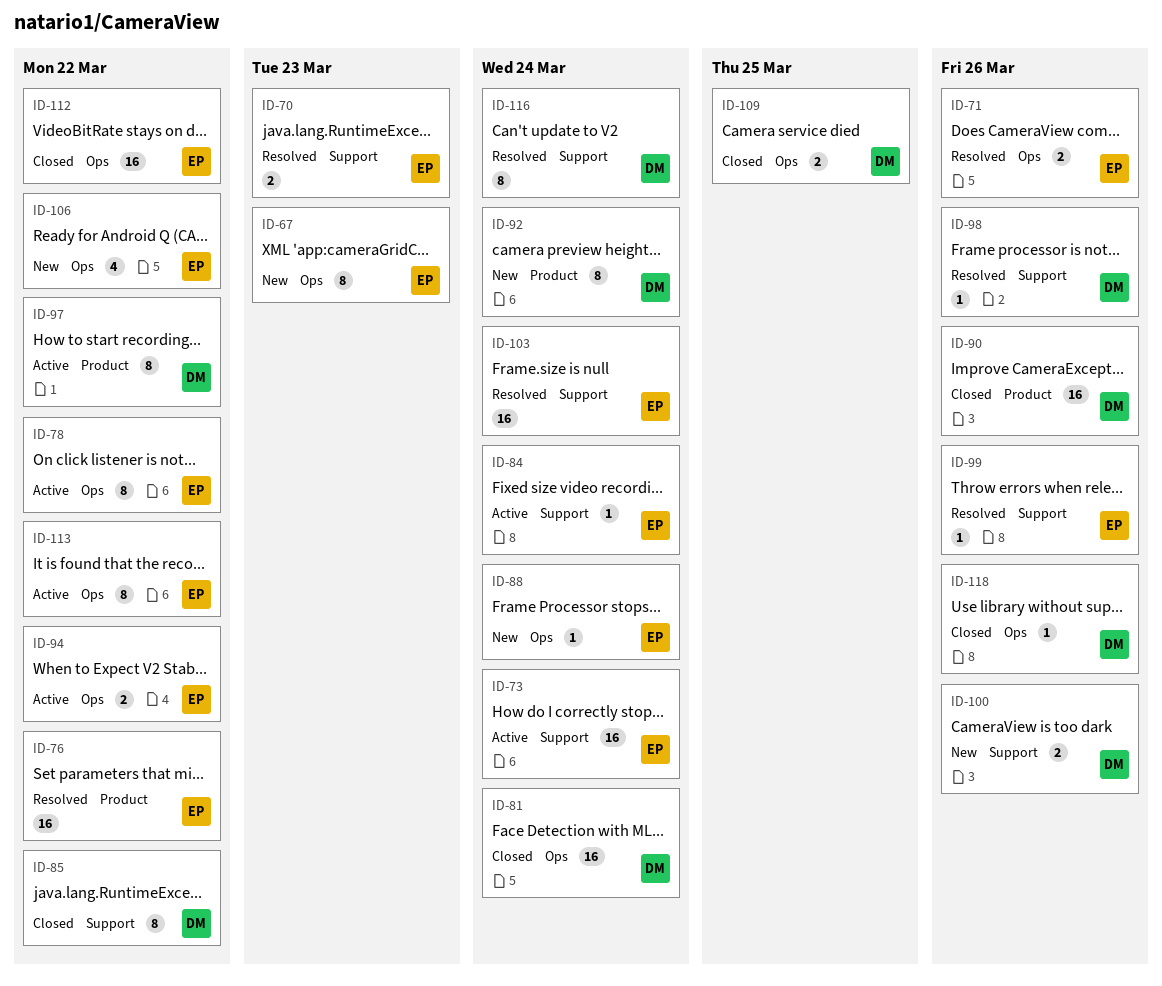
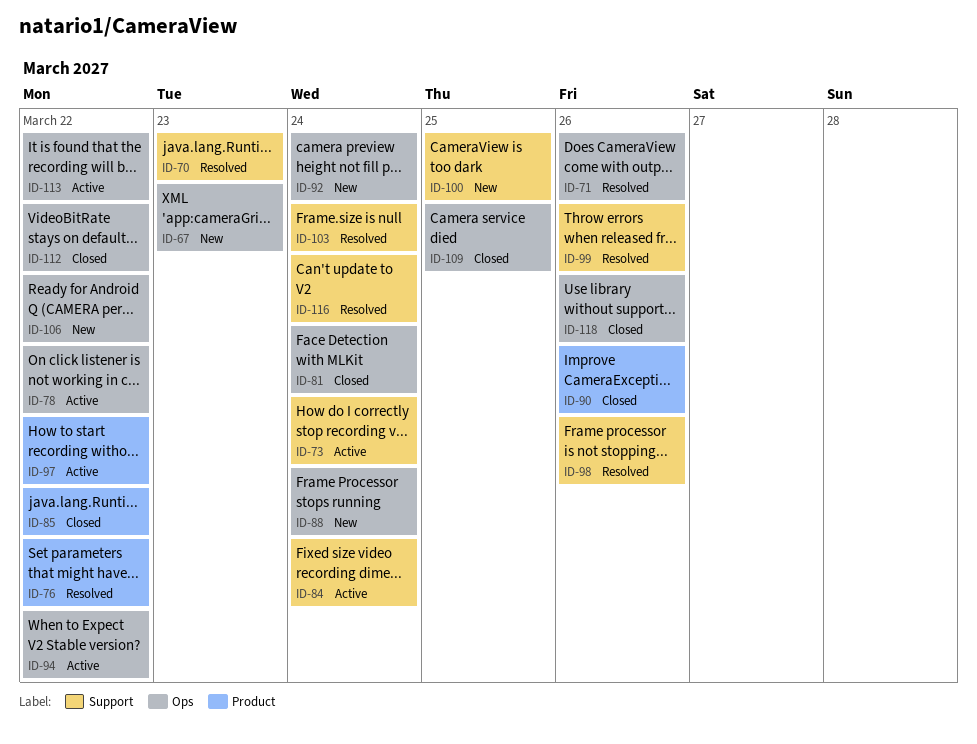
ID-85, label: Support -> Product
ID-92, label: Product -> Ops
ID-100, due: Mar 26 -> Mar 25

